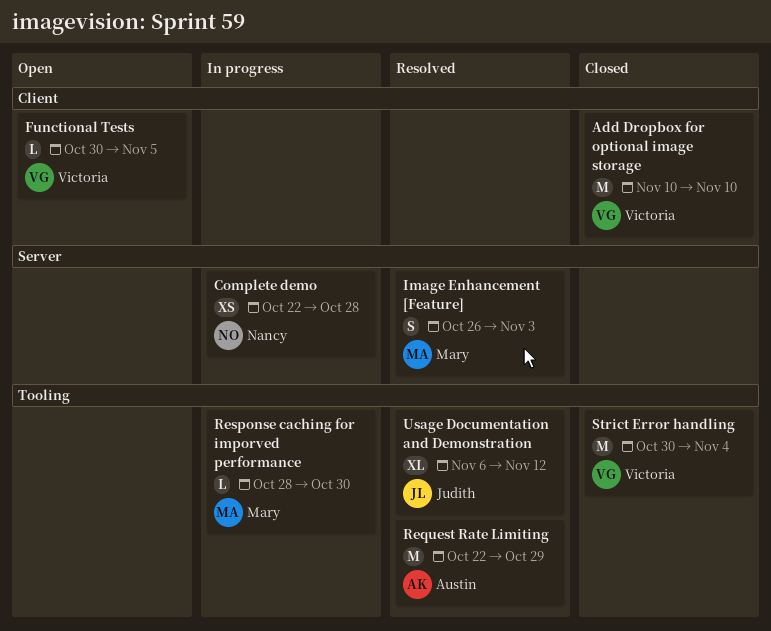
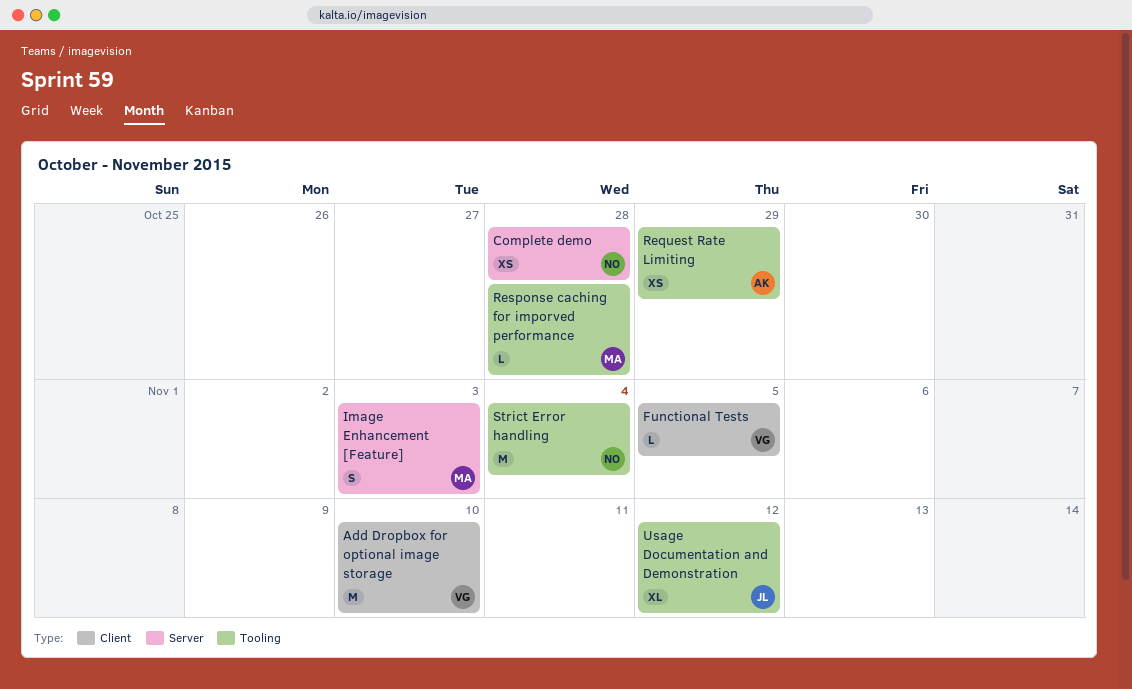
Request Rate Limiting, estimate: M -> XS
Response caching for imporved performance, due: Oct 30 -> Oct 28
Strict Error handling, owner: Victoria -> Nancy

